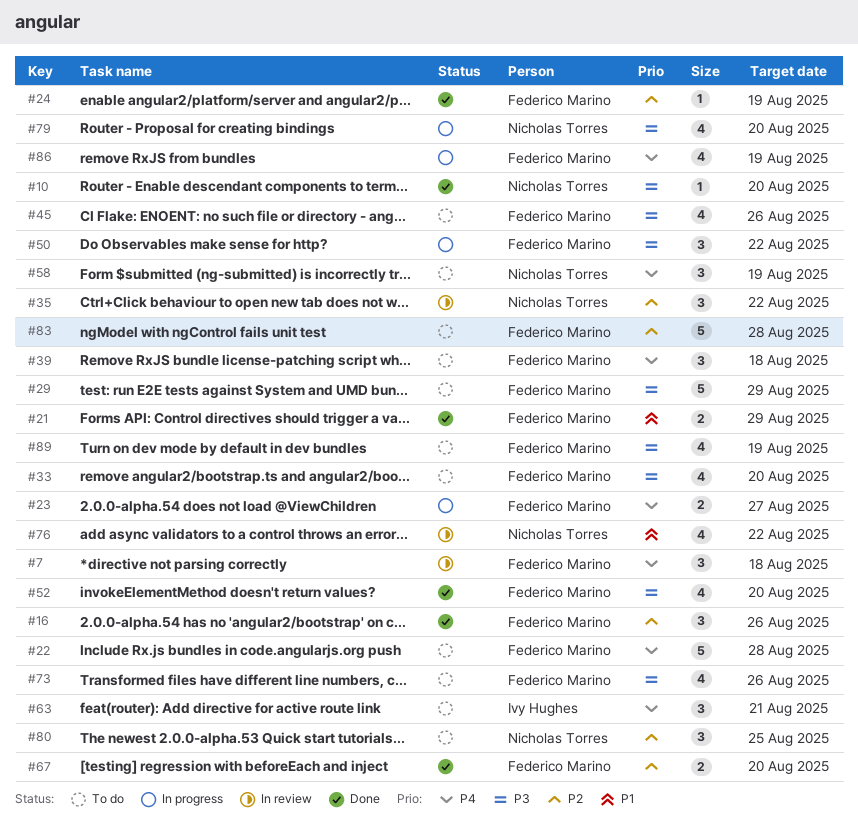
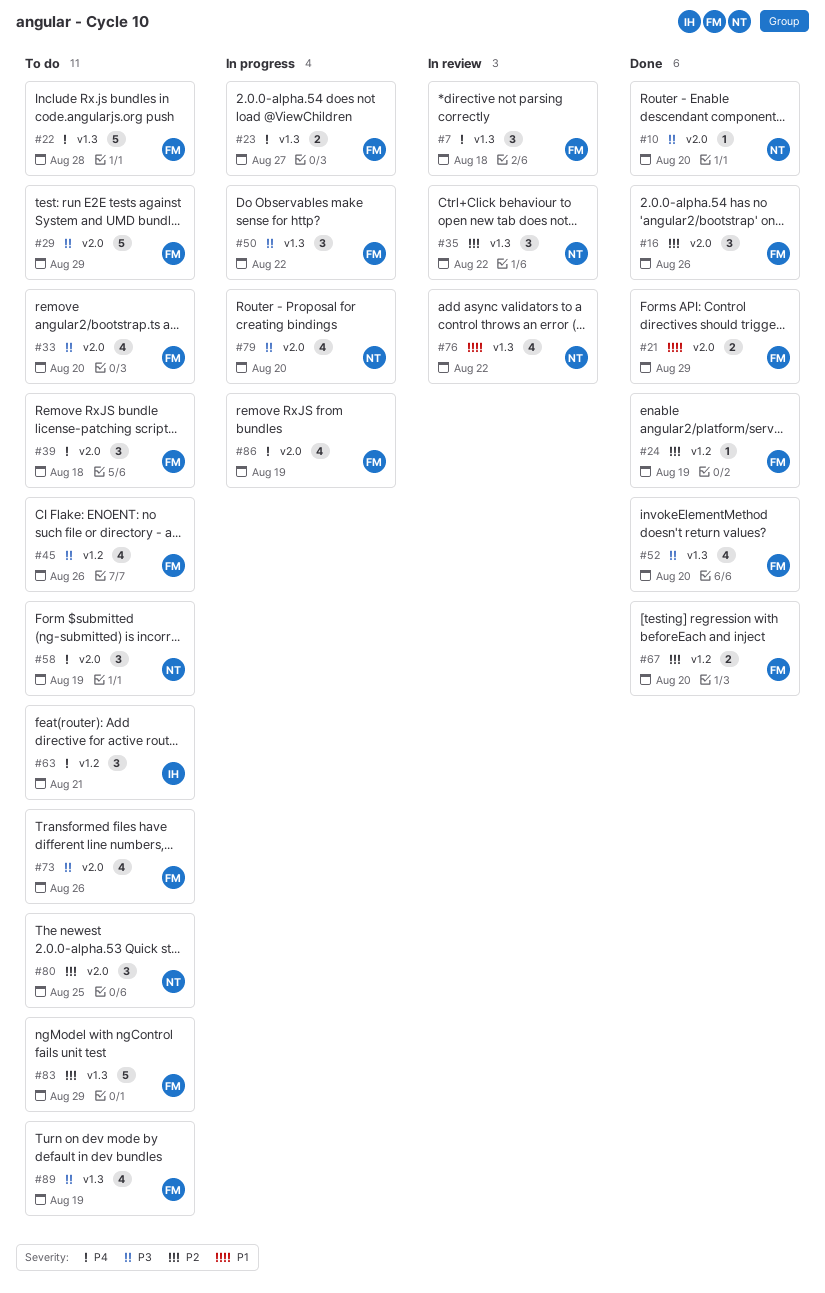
#83, due: Aug 28 -> Aug 29

